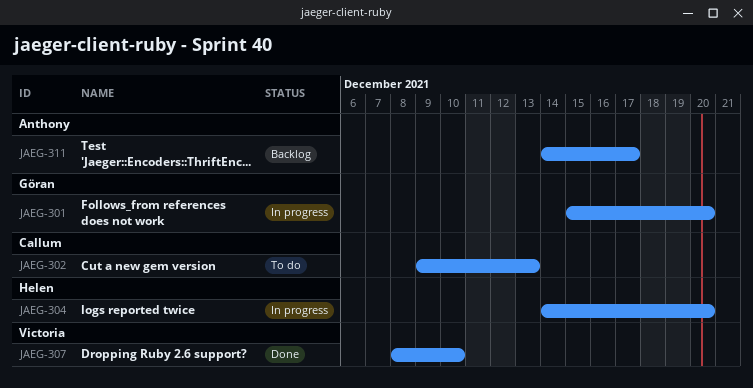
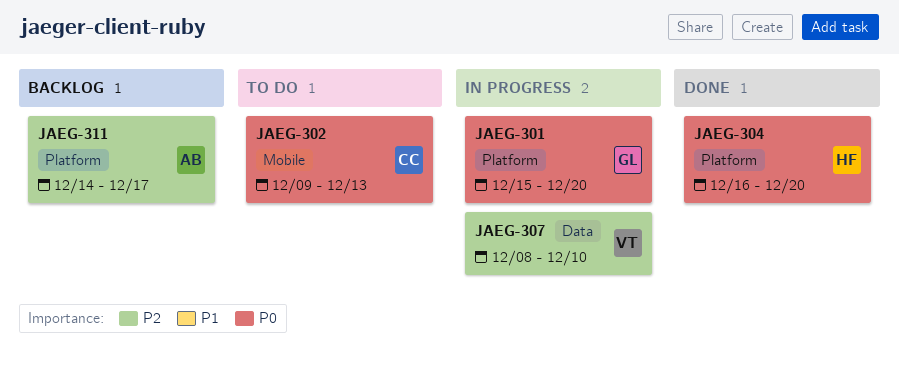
JAEG-304, status: In progress -> Done
JAEG-304, start: Dec 14 -> Dec 16
JAEG-307, status: Done -> In progress

